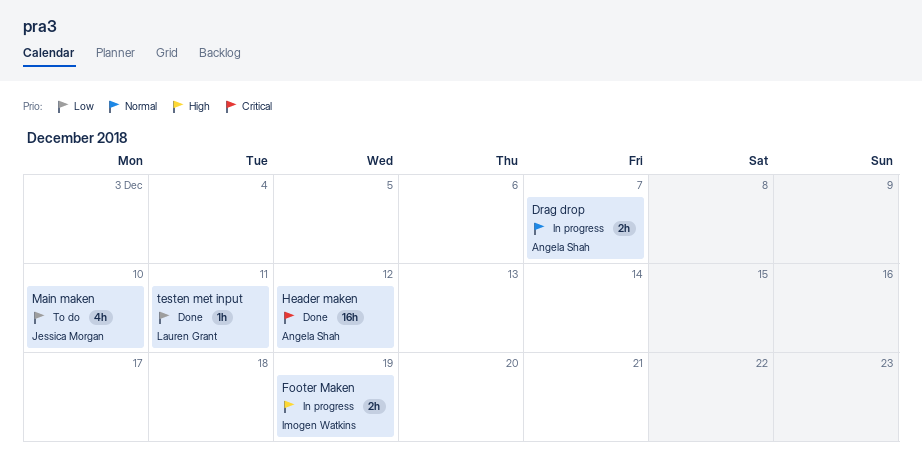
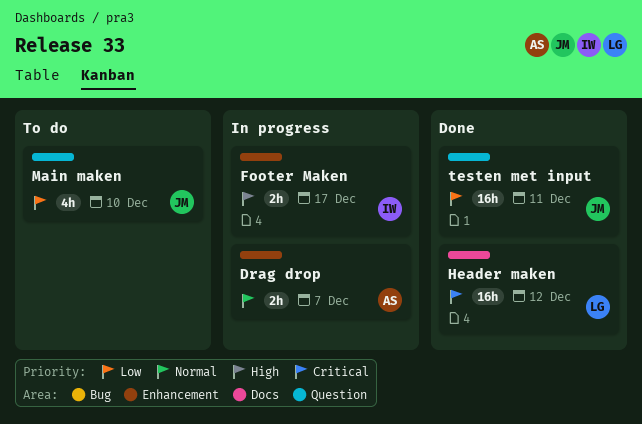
Footer Maken, due: Dec 19 -> Dec 17
Header maken, owner: Angela Shah -> Lauren Grant
testen met input, owner: Lauren Grant -> Jessica Morgan
testen met input, estimate: 1h -> 16h

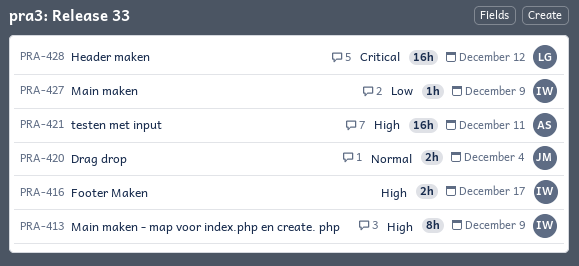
Drag drop, owner: AS -> JM
Drag drop, due: Dec 7 -> Dec 4
Main maken, owner: JM -> IW
Main maken, estimate: 4h -> 1h
Main maken, due: Dec 10 -> Dec 9
Main maken - map voor index.php en create. php: none -> present
testen met input, owner: JM -> AS
testen met input, priority: Low -> High

